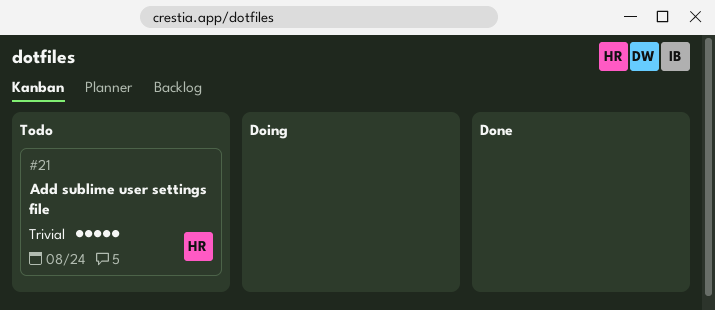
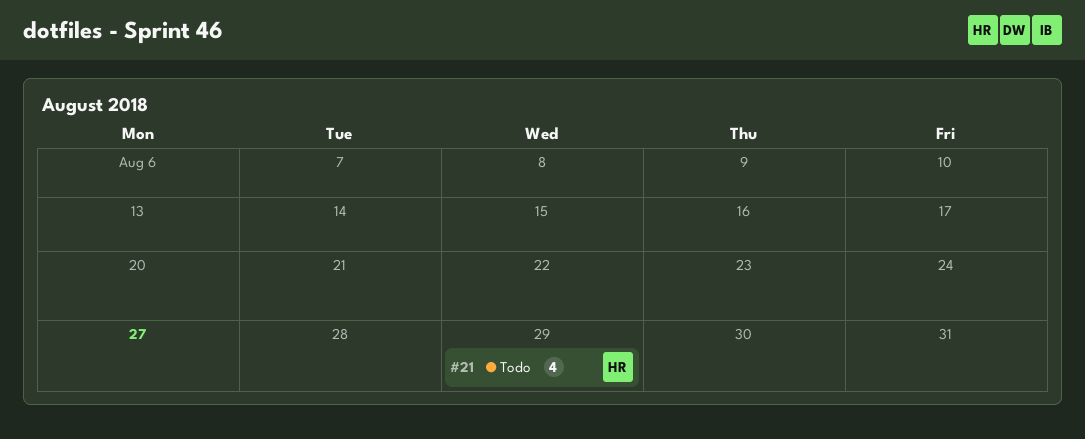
#21, estimate: 5 -> 4
#21, due: Aug 24 -> Aug 29

